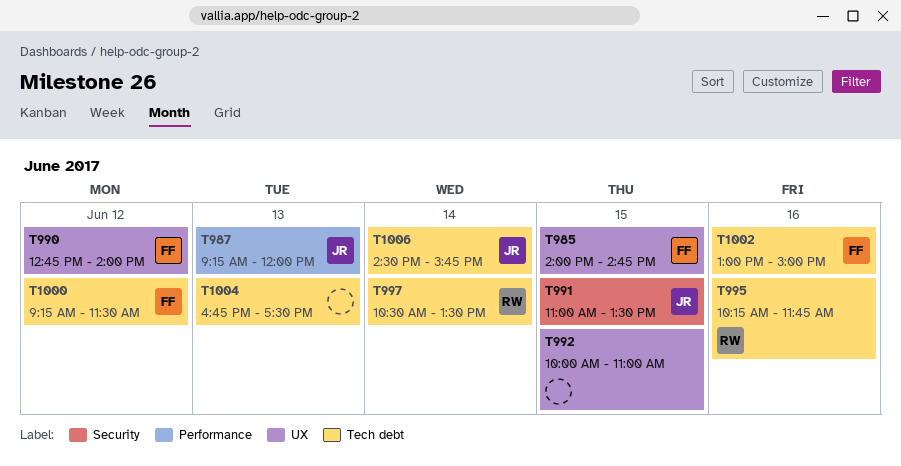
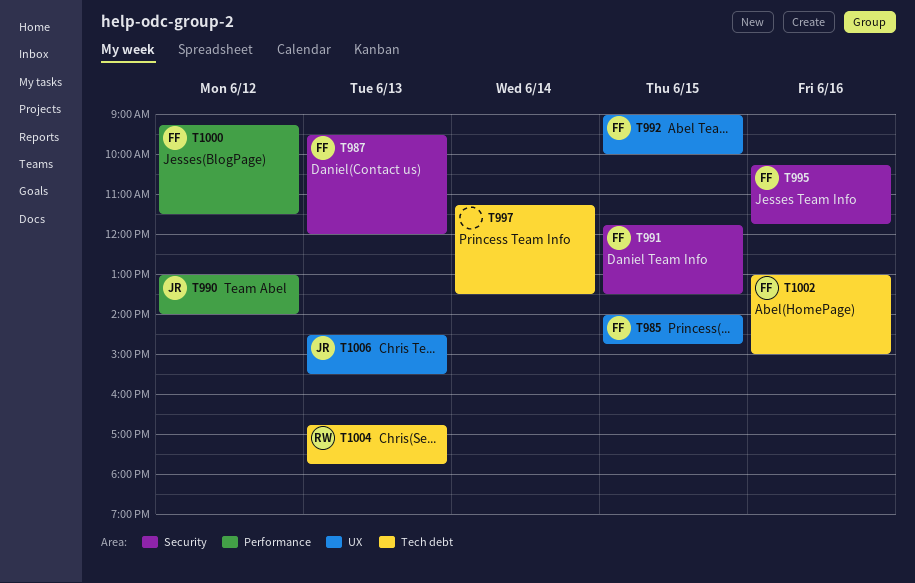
T987, owner: JR -> FF
T987, label: Performance -> Security
T987, begins: 09:15 -> 09:30
T990, owner: FF -> JR
T990, label: UX -> Performance
T990, begins: 12:45 -> 13:00
T991, owner: JR -> FF
T991, begins: 11:00 -> 11:45
T992, owner: none -> FF
T992, begins: 10:00 -> 09:00
T992, ends: 11:00 -> 10:00
T995, owner: RW -> FF
T995, label: Tech debt -> Security
T997, owner: RW -> none
T997, begins: 10:30 -> 11:15
T1000, label: Tech debt -> Performance
T1004, owner: none -> RW
T1004, ends: 17:30 -> 17:45
T1006, label: Tech debt -> UX
T1006, day: Jun 14 -> Jun 13
T1006, ends: 15:45 -> 15:30

